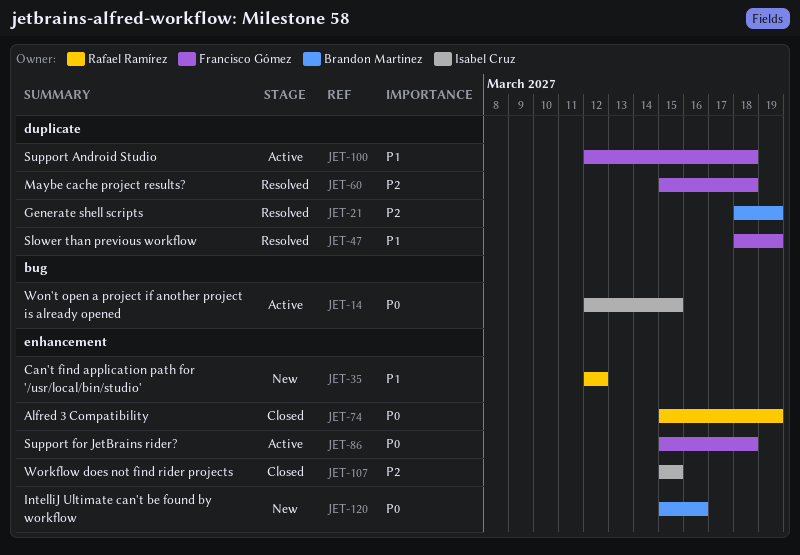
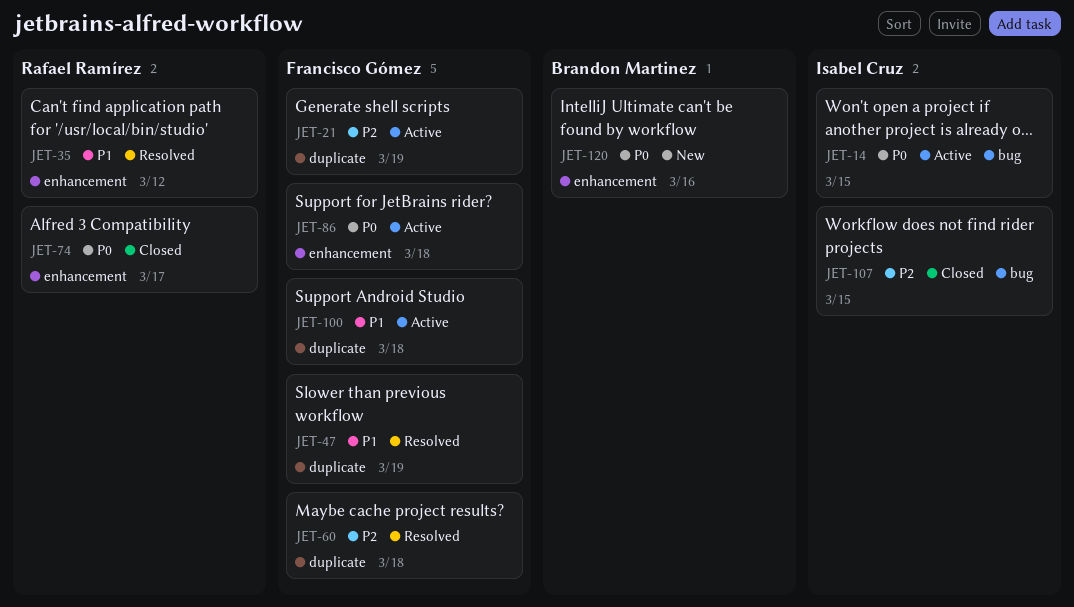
JET-21, status: Resolved -> Active
JET-21, owner: Brandon Martinez -> Francisco Gómez
JET-35, status: New -> Resolved
JET-74, due: Mar 19 -> Mar 17
JET-107, label: enhancement -> bug

